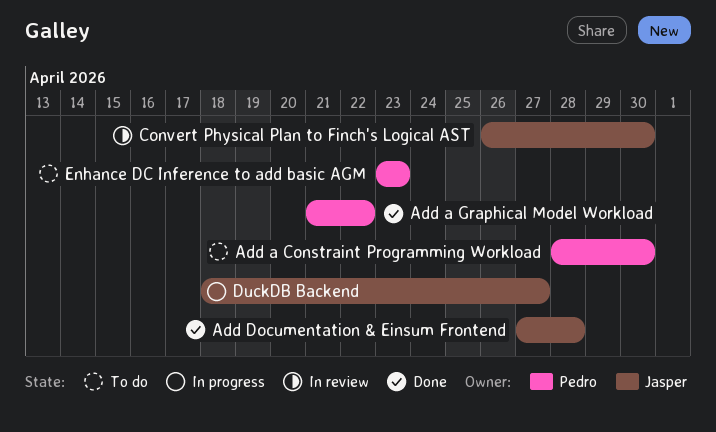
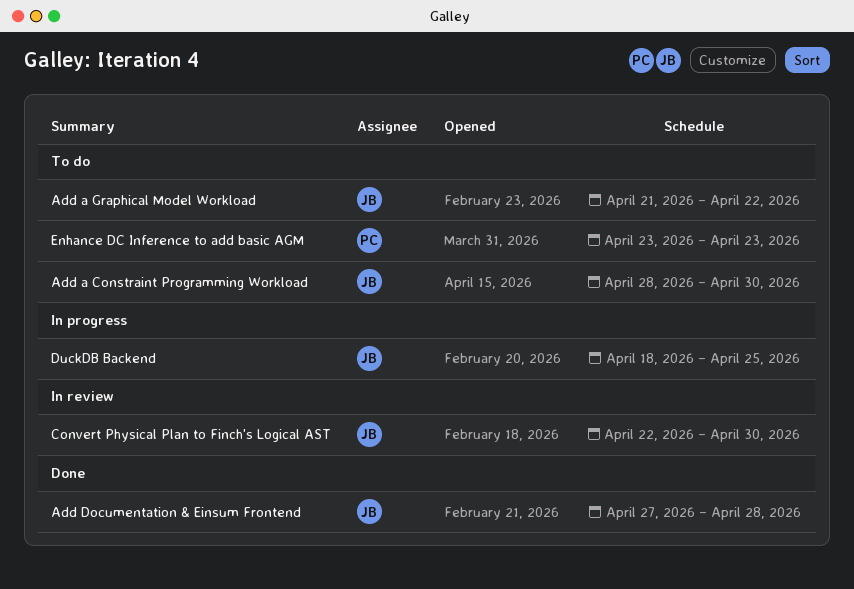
Add a Constraint Programming Workload, owner: Pedro -> Jasper
Add a Graphical Model Workload, status: Done -> To do
Add a Graphical Model Workload, owner: Pedro -> Jasper
Convert Physical Plan to Finch's Logical AST, start: Apr 26 -> Apr 22
DuckDB Backend, due: Apr 27 -> Apr 25

